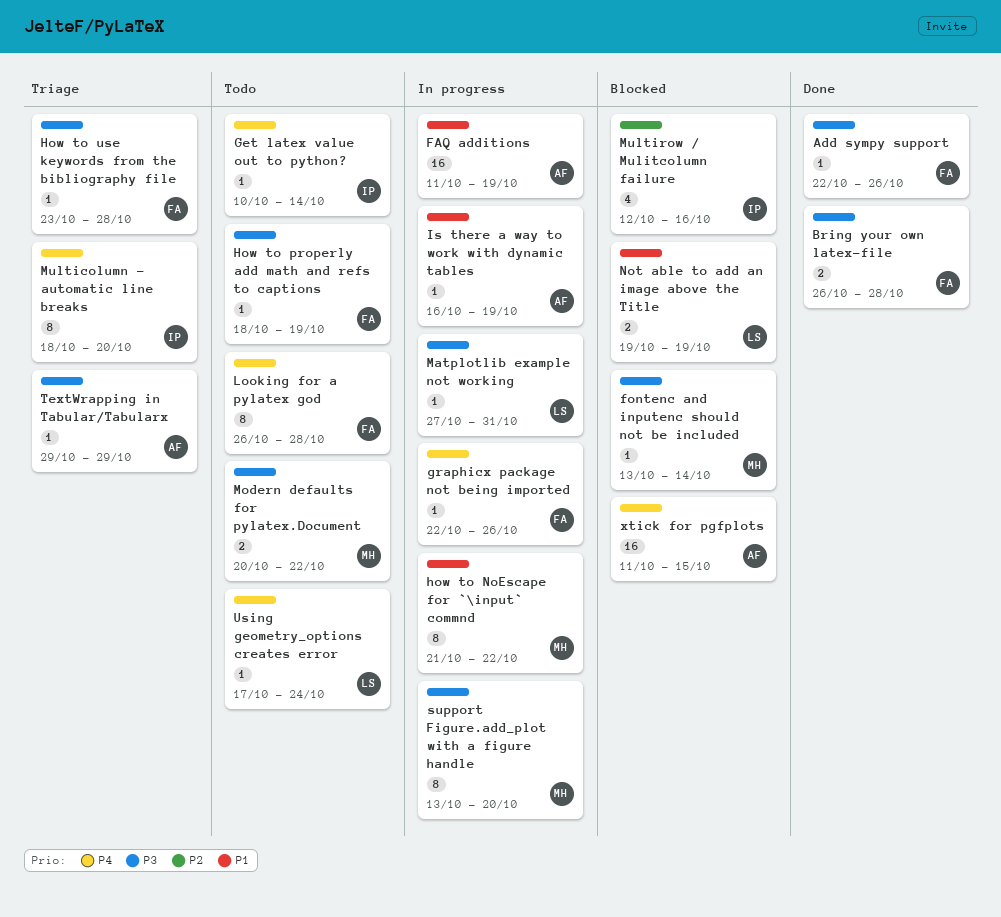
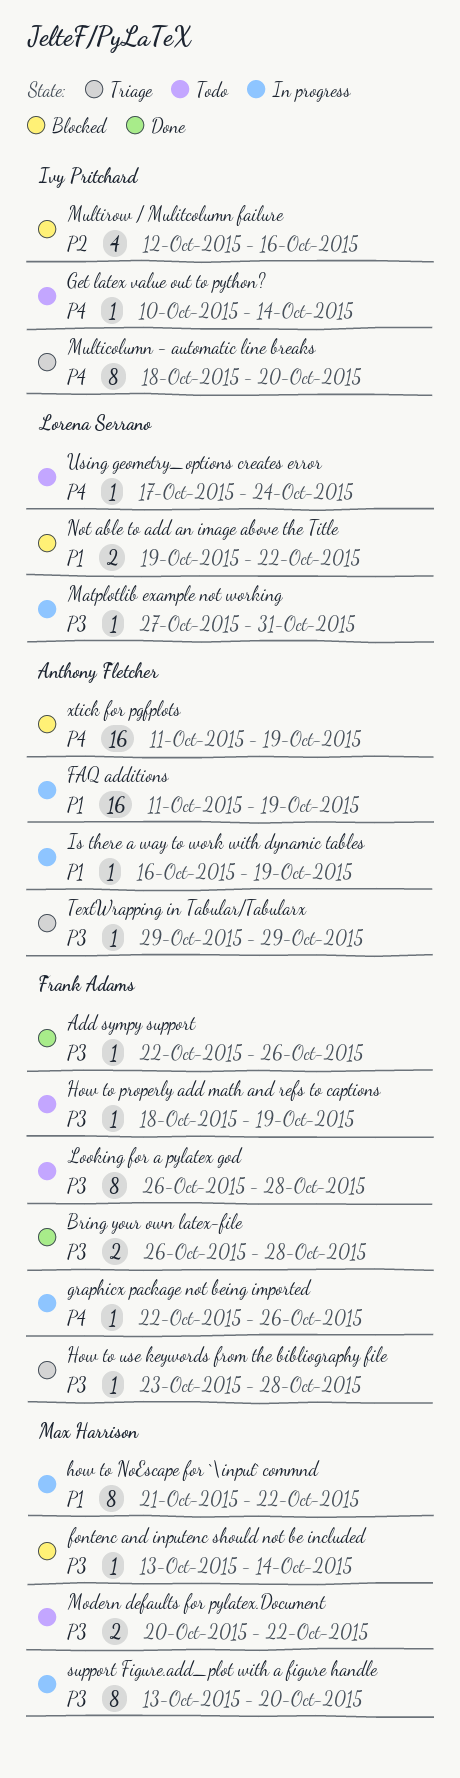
Looking for a pylatex god, priority: P4 -> P3
Not able to add an image above the Title, due: Oct 19 -> Oct 22
xtick for pgfplots, due: Oct 15 -> Oct 19

